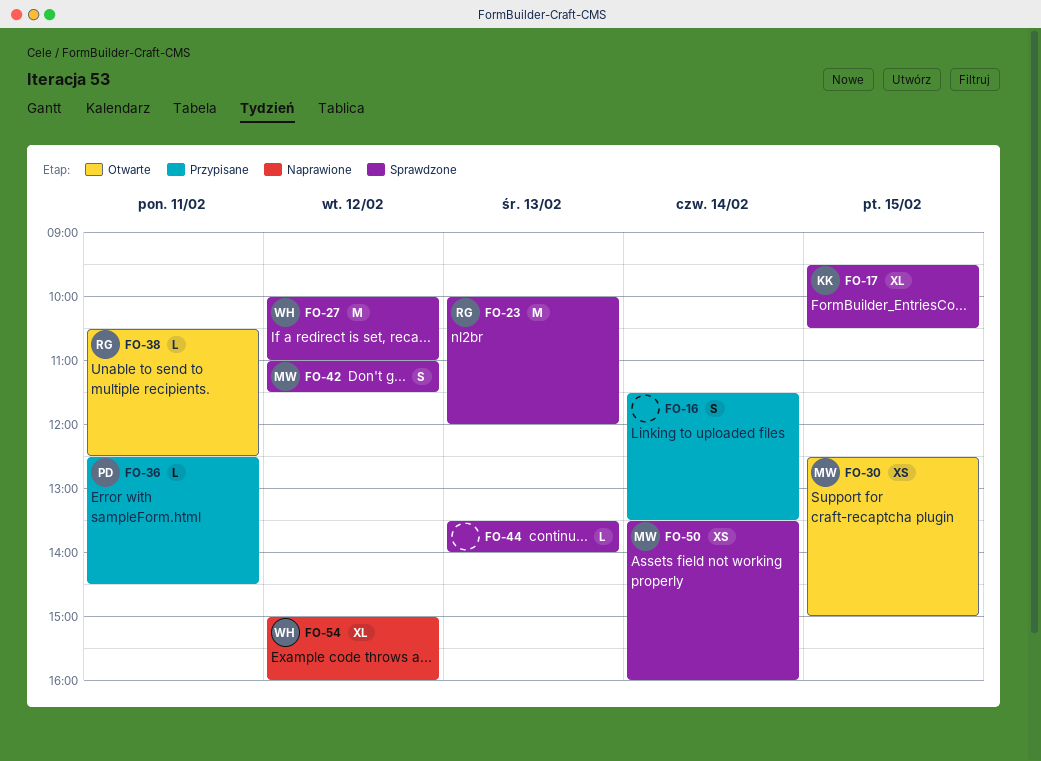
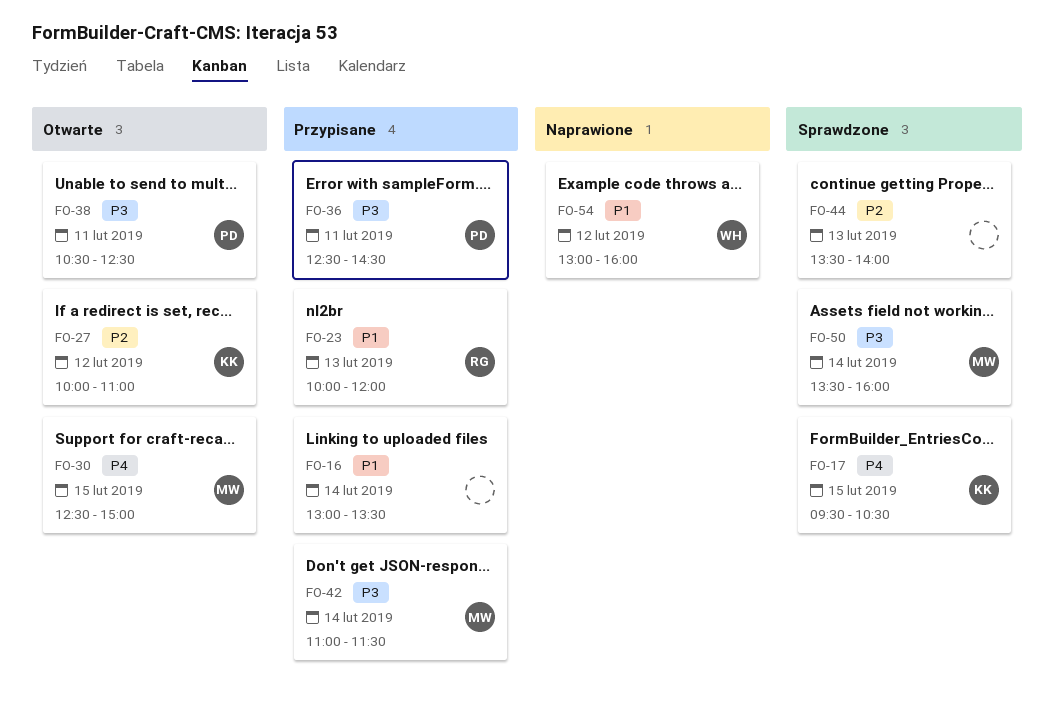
FO-16, begins: 11:30 -> 13:00
FO-23, status: Sprawdzone -> Przypisane
FO-27, status: Sprawdzone -> Otwarte
FO-27, owner: WH -> KK
FO-38, owner: RG -> PD
FO-42, status: Sprawdzone -> Przypisane
FO-42, day: Feb 12 -> Feb 14
FO-54, begins: 15:00 -> 13:00

